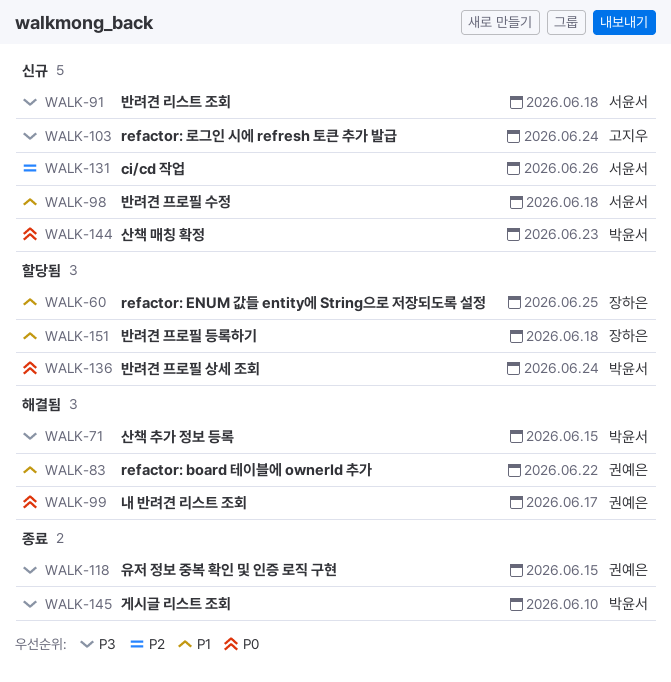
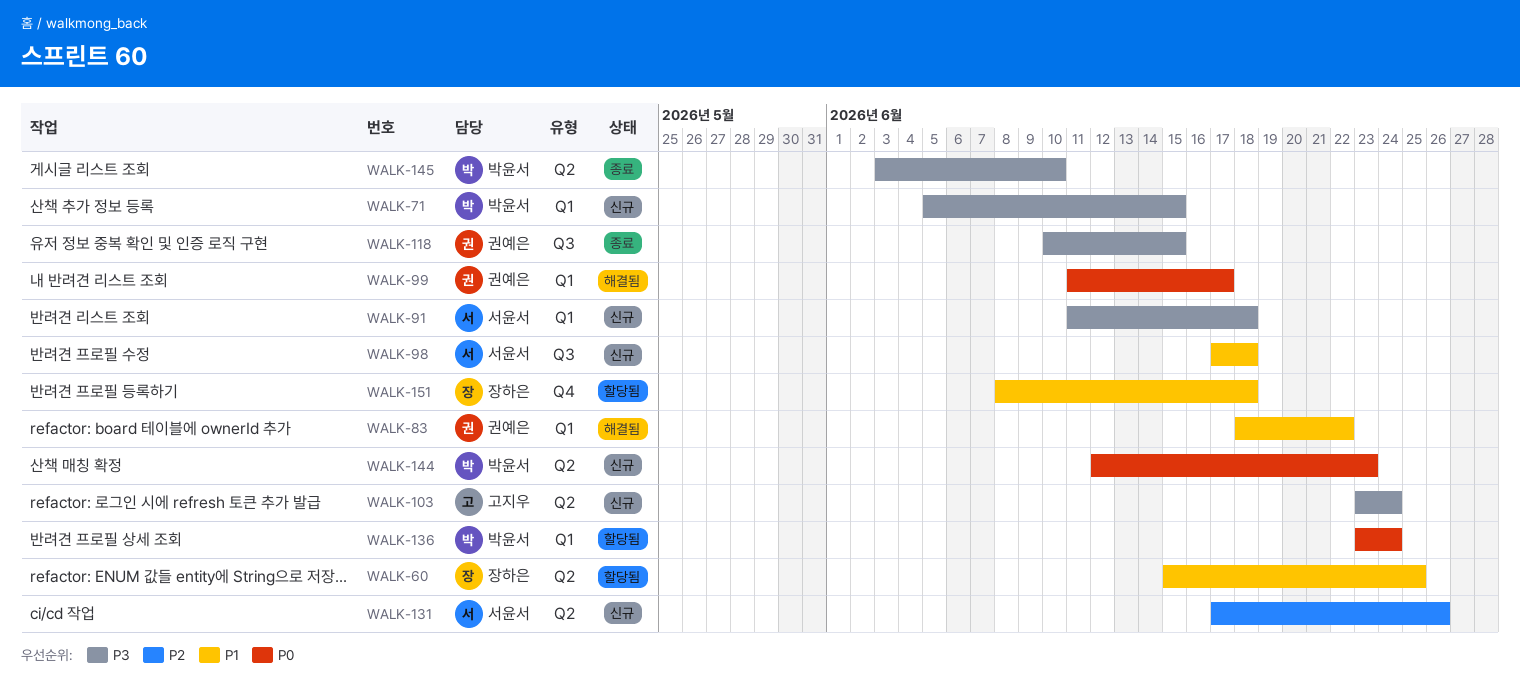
WALK-71, status: 해결됨 -> 신규

